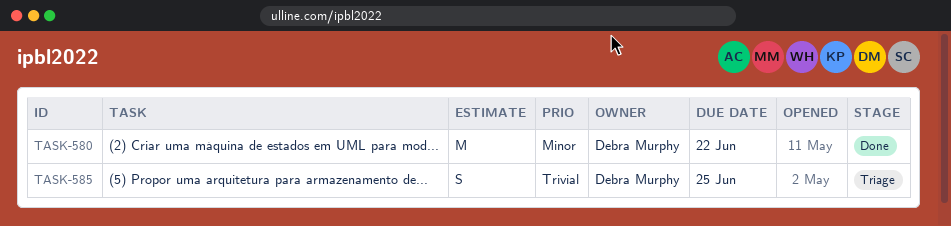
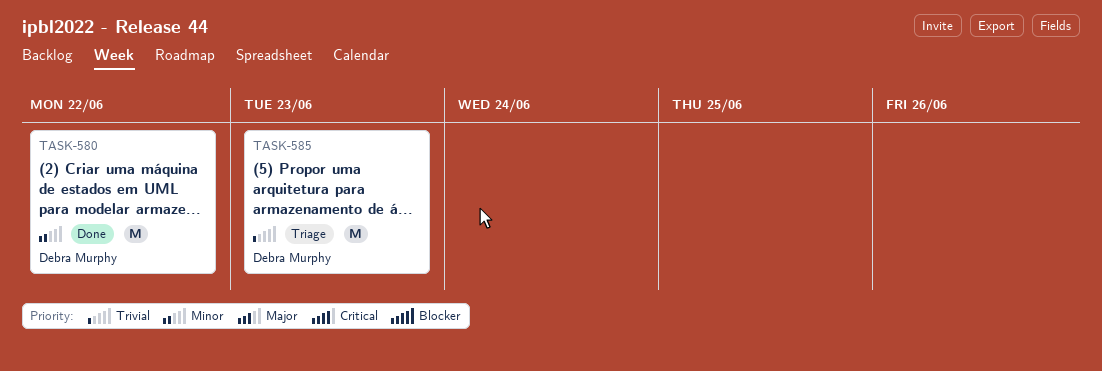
TASK-585, estimate: S -> M
TASK-585, due: Jun 25 -> Jun 23

